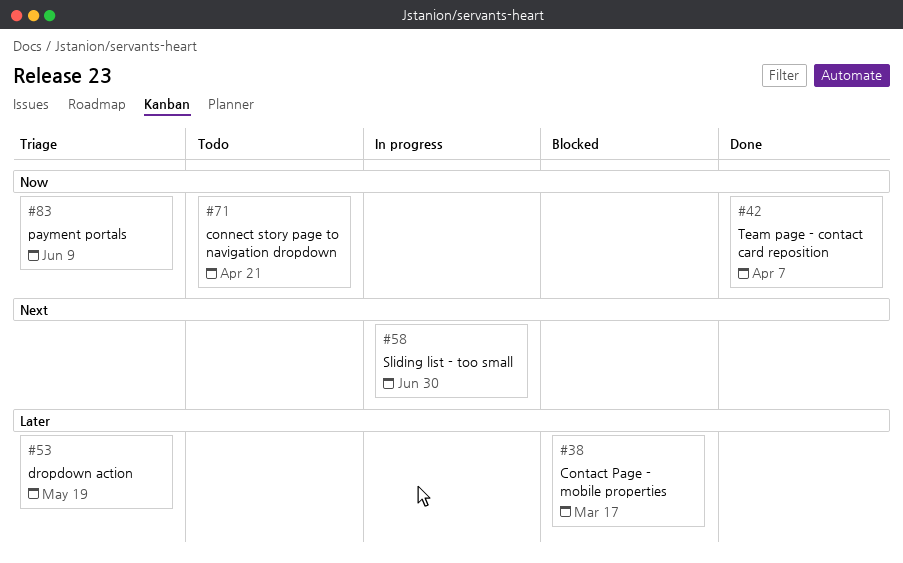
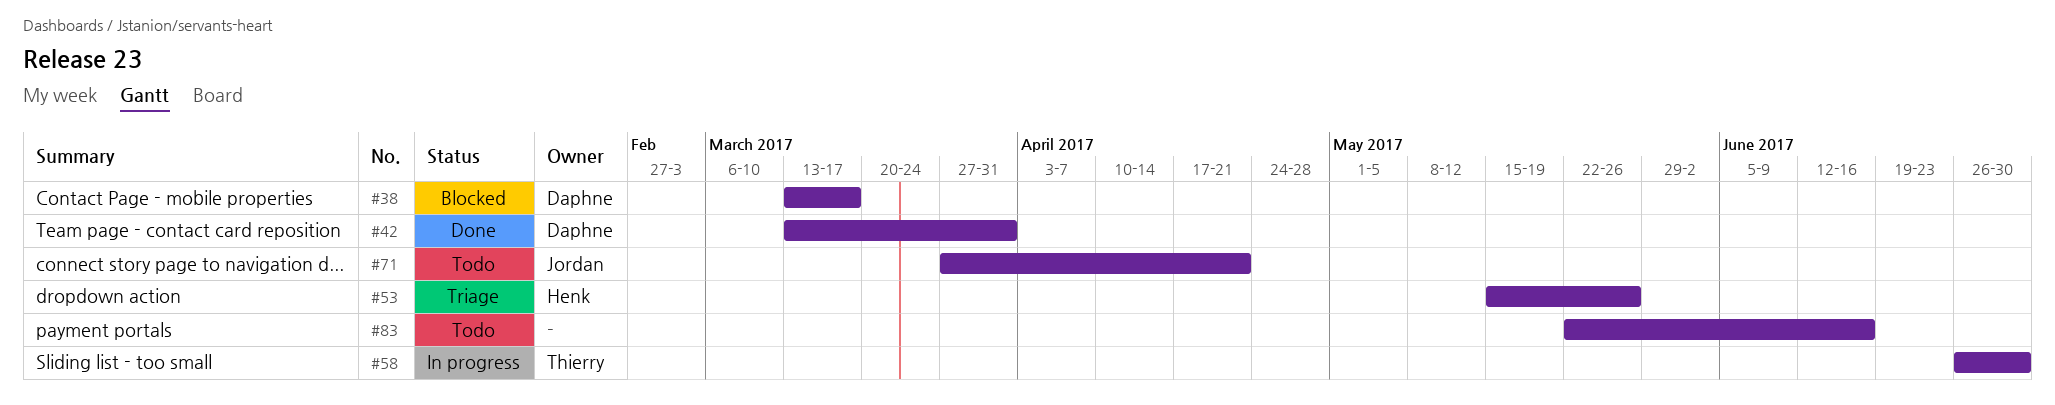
#42, due: Apr 7 -> Mar 31
#53, due: May 19 -> May 26
#83, status: Triage -> Todo
#83, due: Jun 9 -> Jun 16

